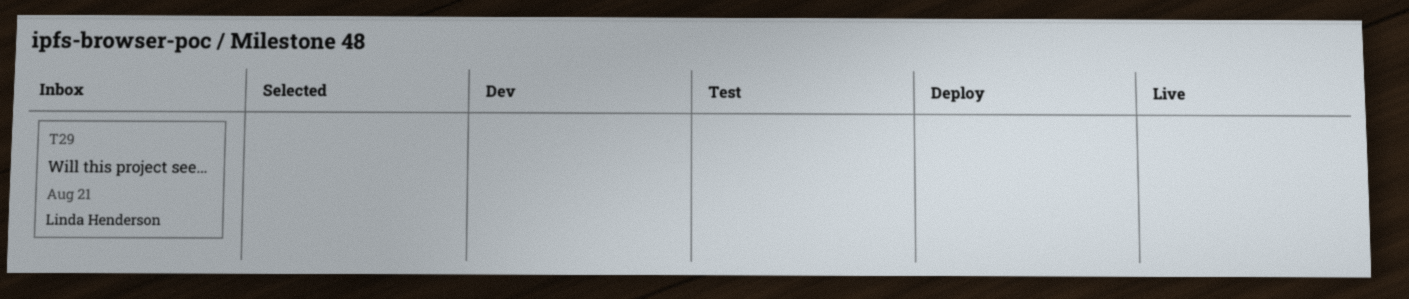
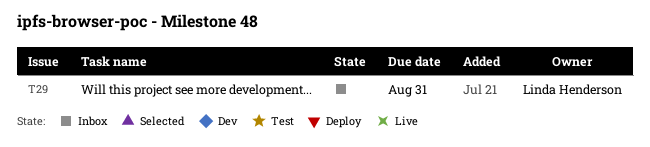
T29, due: Aug 21 -> Aug 31

